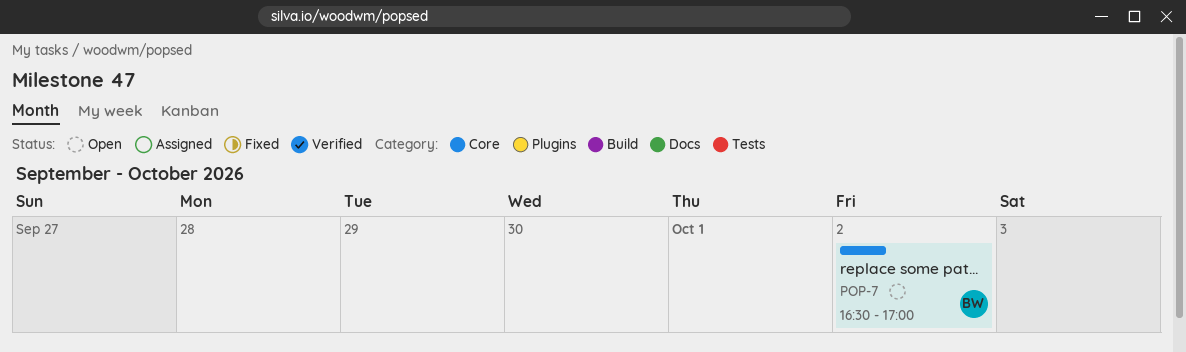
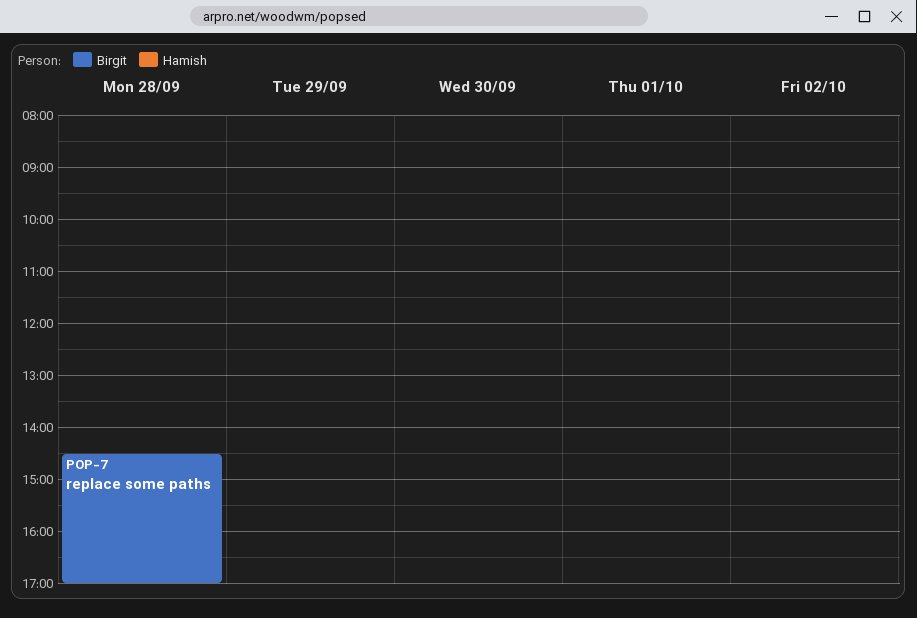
POP-7, day: Oct 2 -> Sep 28
POP-7, begins: 16:30 -> 14:30

